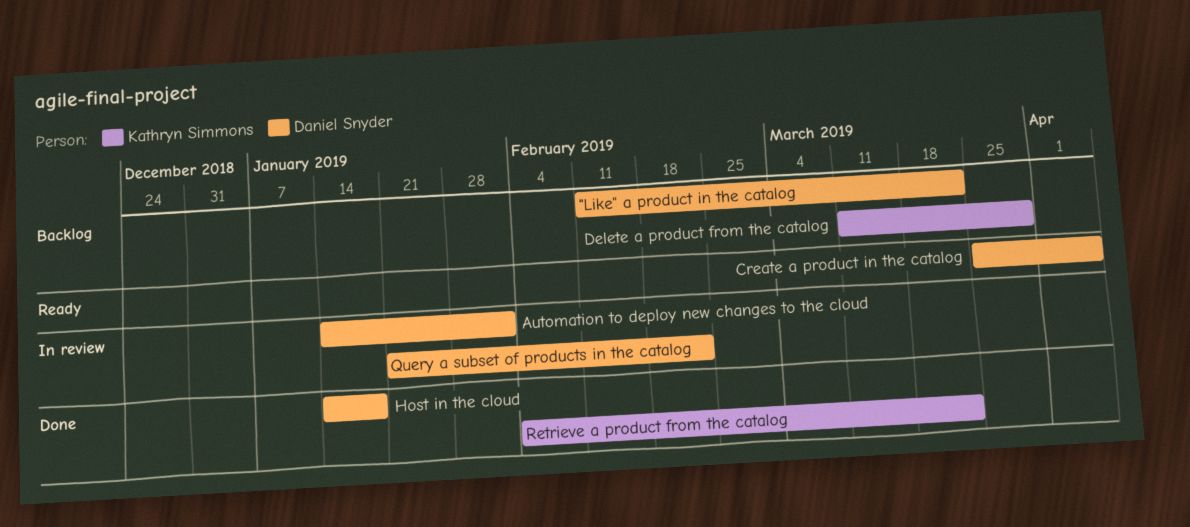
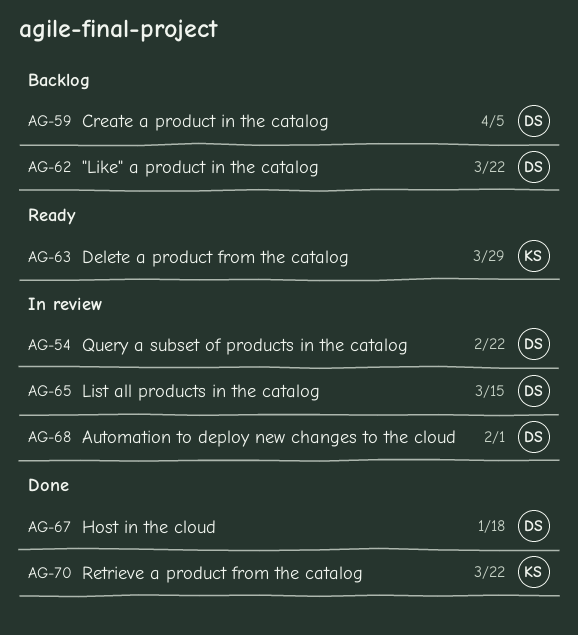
Create a product in the catalog, status: Ready -> Backlog
Delete a product from the catalog, status: Backlog -> Ready
List all products in the catalog: none -> present

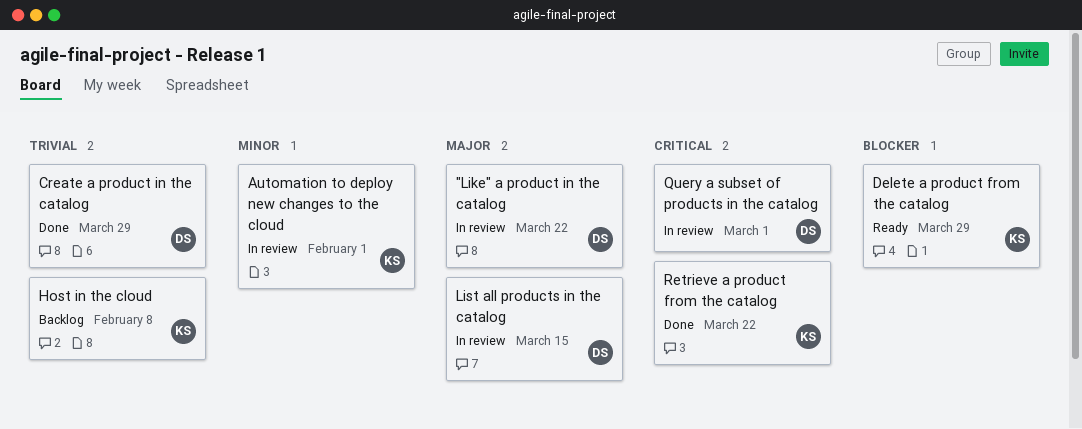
"Like" a product in the catalog, status: Backlog -> In review
Automation to deploy new changes to the cloud, owner: DS -> KS
Create a product in the catalog, status: Backlog -> Done
Create a product in the catalog, due: Apr 5 -> Mar 29
Host in the cloud, status: Done -> Backlog
Host in the cloud, owner: DS -> KS
Host in the cloud, due: Jan 18 -> Feb 8
Query a subset of products in the catalog, due: Feb 22 -> Mar 1

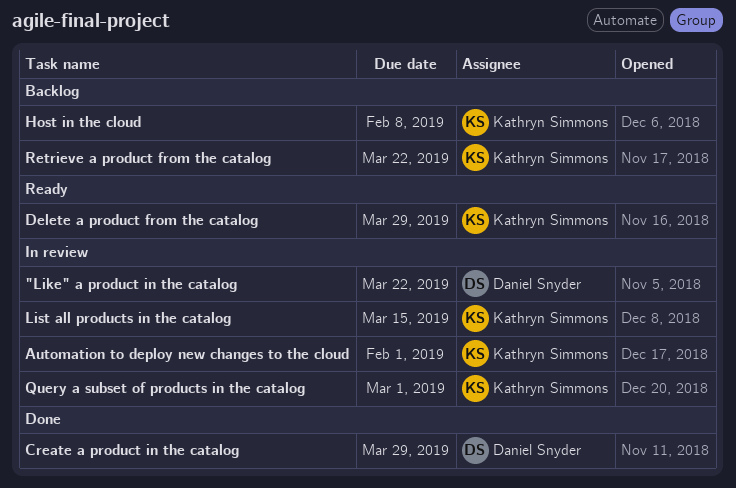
List all products in the catalog, owner: Daniel Snyder -> Kathryn Simmons
Query a subset of products in the catalog, owner: Daniel Snyder -> Kathryn Simmons
Retrieve a product from the catalog, status: Done -> Backlog

